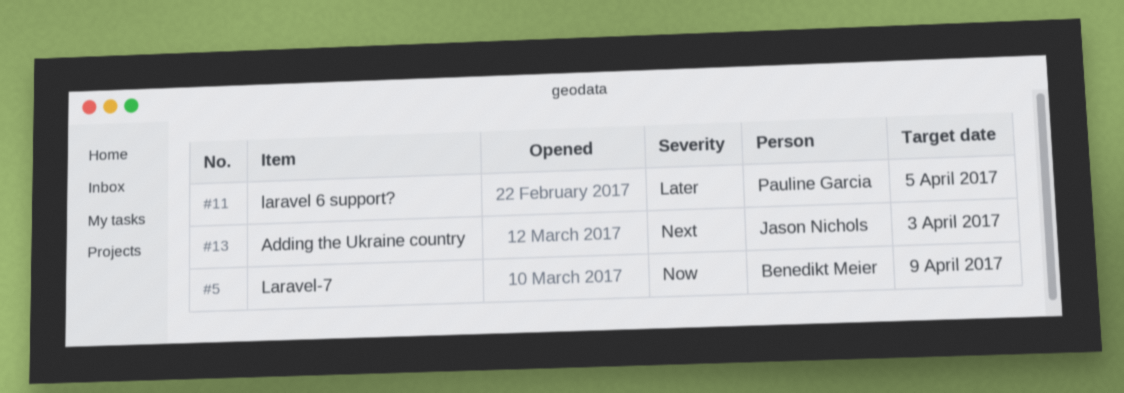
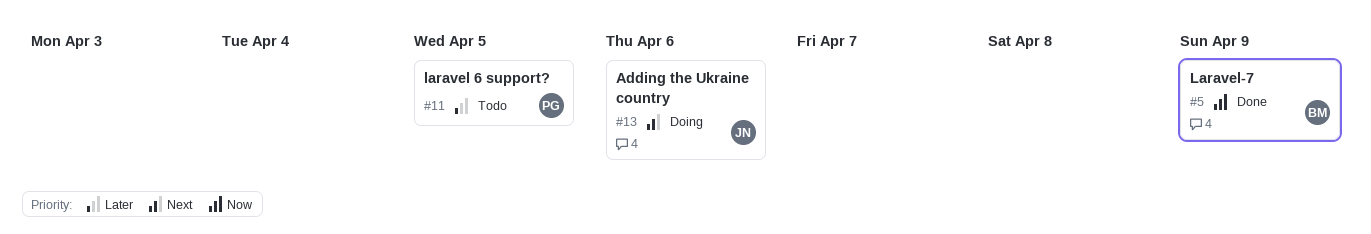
#13, due: Apr 3 -> Apr 6

